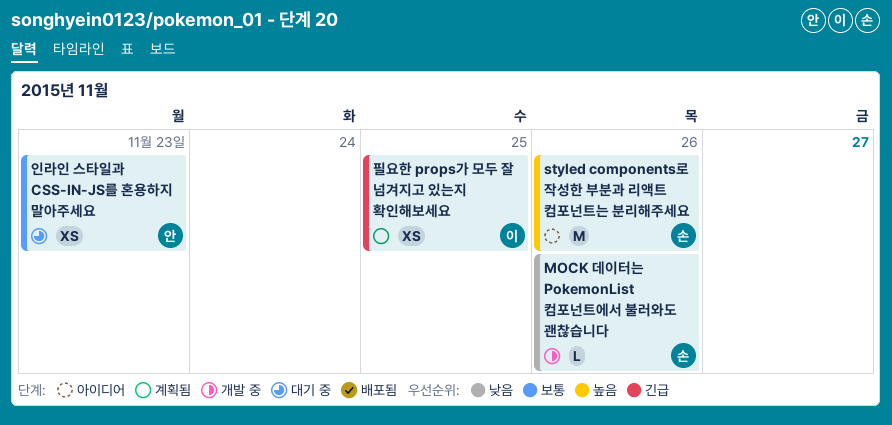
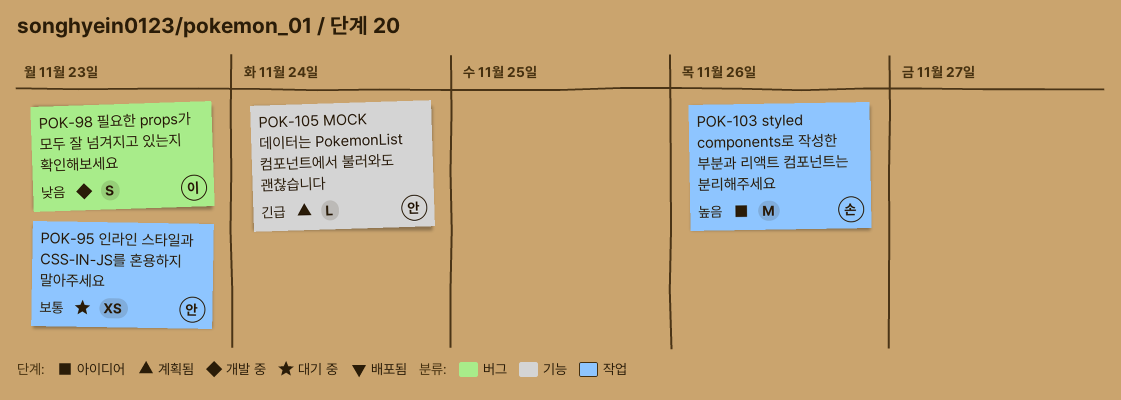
MOCK 데이터는 PokemonList 컴포넌트에서 불러와도 괜찮습니다, status: 개발 중 -> 계획됨
MOCK 데이터는 PokemonList 컴포넌트에서 불러와도 괜찮습니다, owner: 손 -> 안
MOCK 데이터는 PokemonList 컴포넌트에서 불러와도 괜찮습니다, priority: 낮음 -> 긴급
MOCK 데이터는 PokemonList 컴포넌트에서 불러와도 괜찮습니다, due: Nov 26 -> Nov 24
필요한 props가 모두 잘 넘겨지고 있는지 확인해보세요, status: 계획됨 -> 개발 중
필요한 props가 모두 잘 넘겨지고 있는지 확인해보세요, priority: 긴급 -> 낮음
필요한 props가 모두 잘 넘겨지고 있는지 확인해보세요, estimate: XS -> S
필요한 props가 모두 잘 넘겨지고 있는지 확인해보세요, due: Nov 25 -> Nov 23

